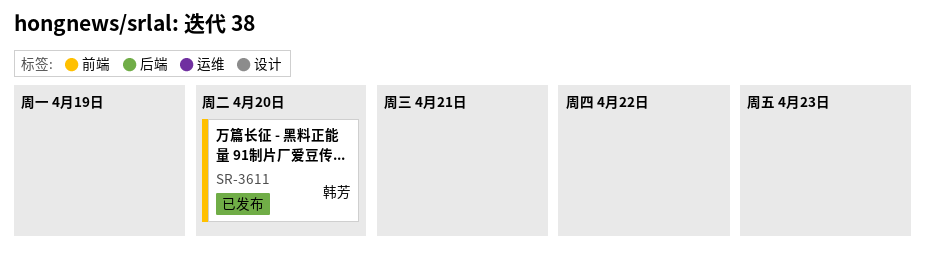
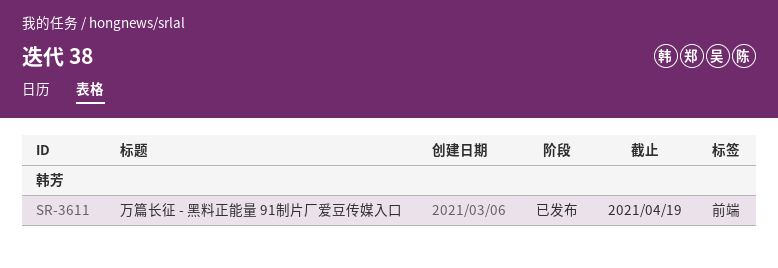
SR-3611, due: Apr 20 -> Apr 19

